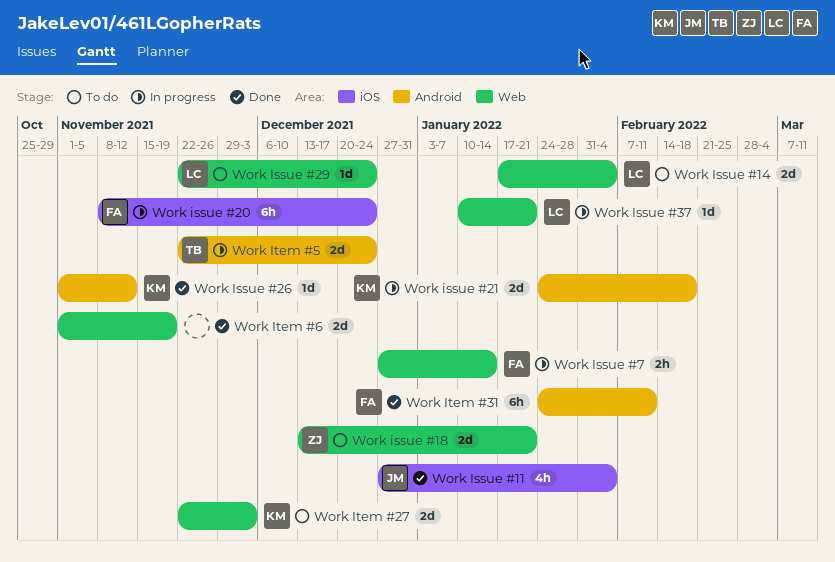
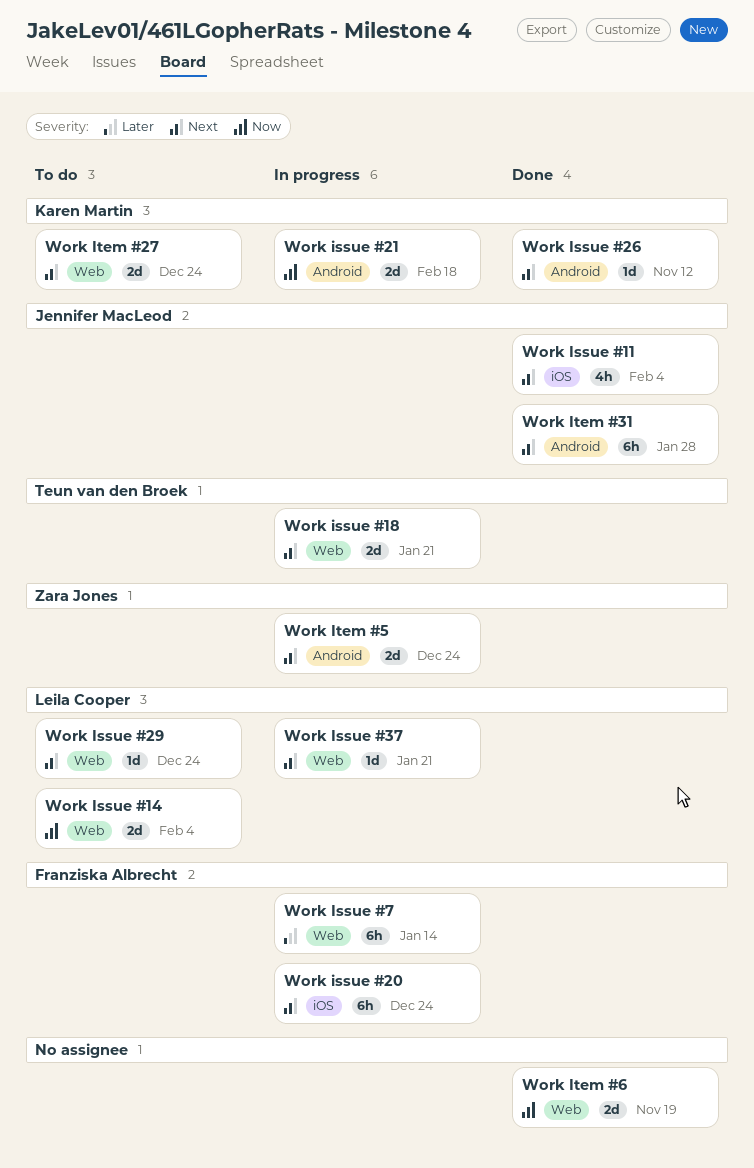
Work issue #18, status: To do -> In progress
Work issue #18, owner: Zara Jones -> Teun van den Broek
Work Issue #7, estimate: 2h -> 6h
Work Item #27, due: Dec 3 -> Dec 24
Work Item #31, owner: Franziska Albrecht -> Jennifer MacLeod
Work Item #31, due: Feb 11 -> Jan 28
Work Item #5, owner: Teun van den Broek -> Zara Jones

